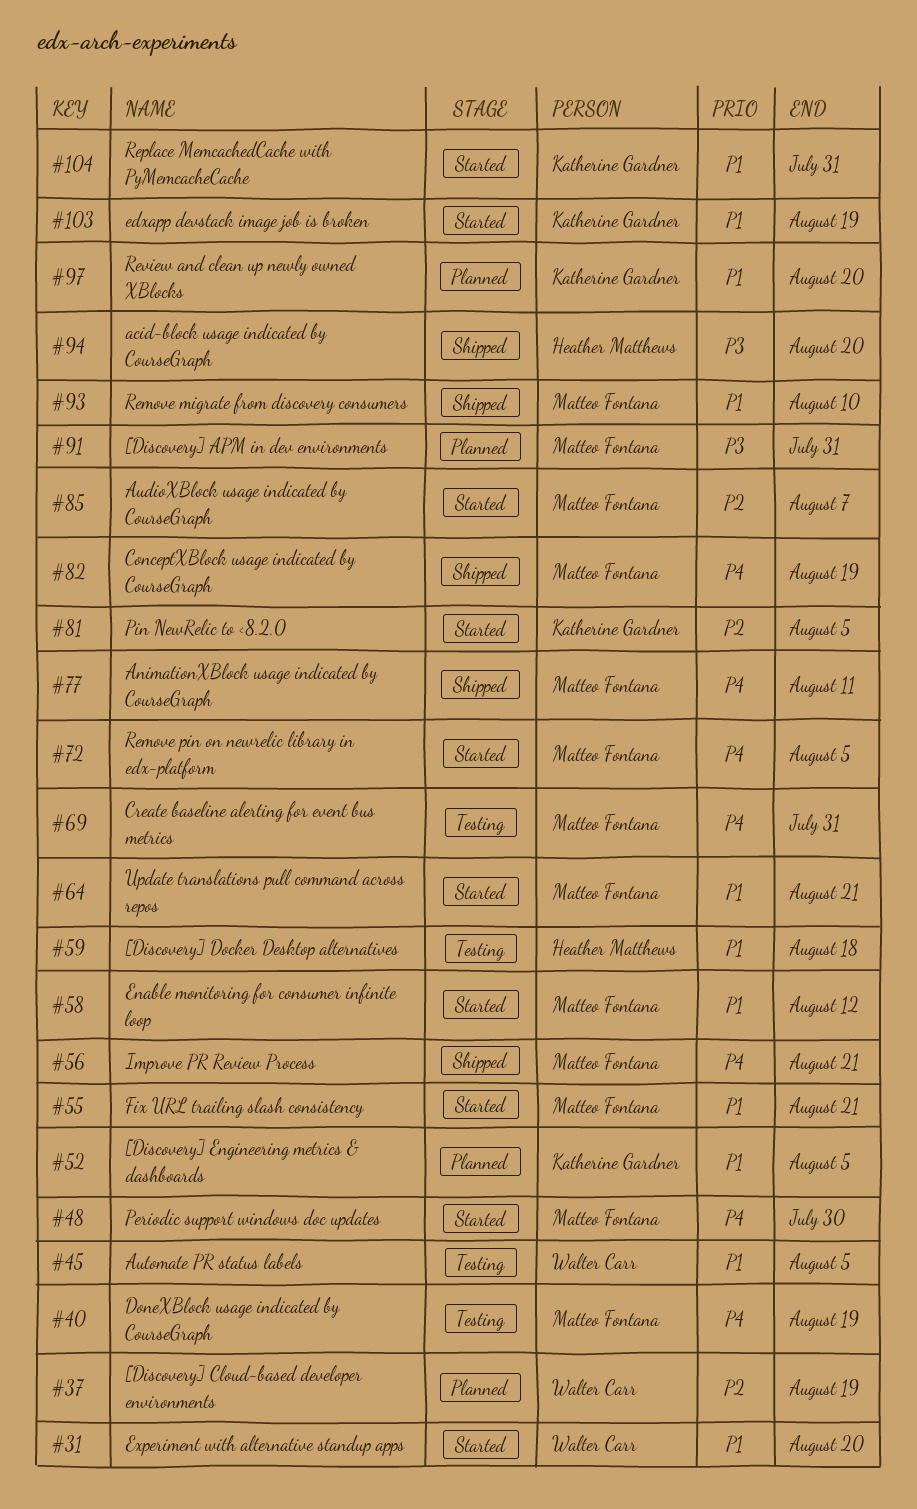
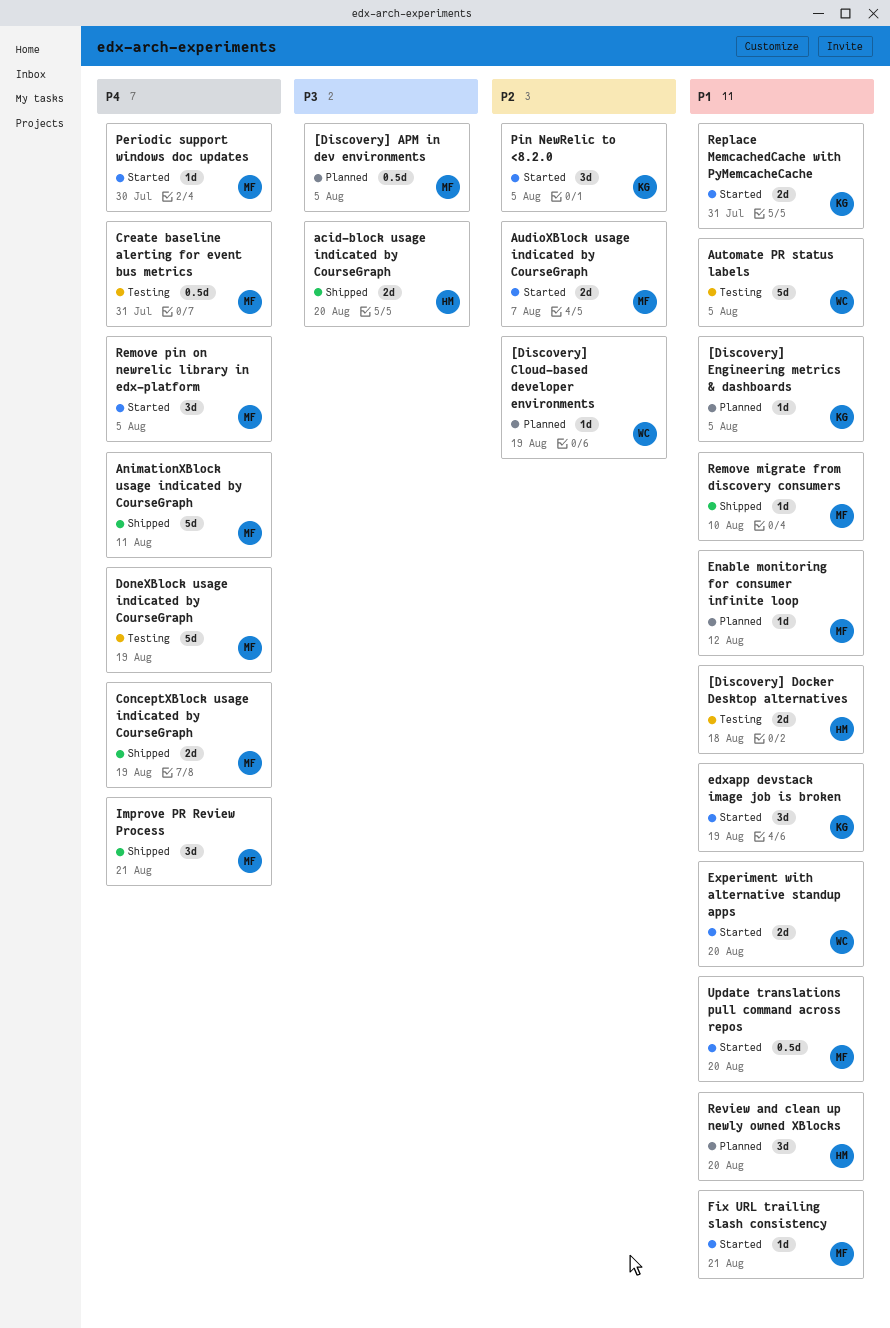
[Discovery] APM in dev environments, due: Jul 31 -> Aug 5
Enable monitoring for consumer infinite loop, status: Started -> Planned
Review and clean up newly owned XBlocks, owner: Katherine Gardner -> Heather Matthews
Update translations pull command across repos, due: Aug 21 -> Aug 20

